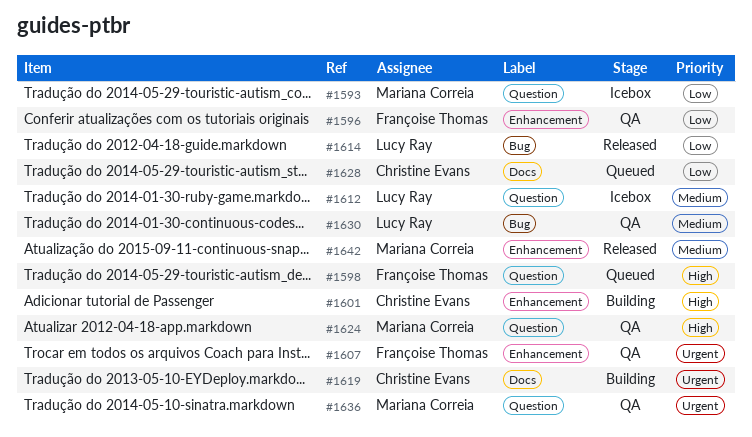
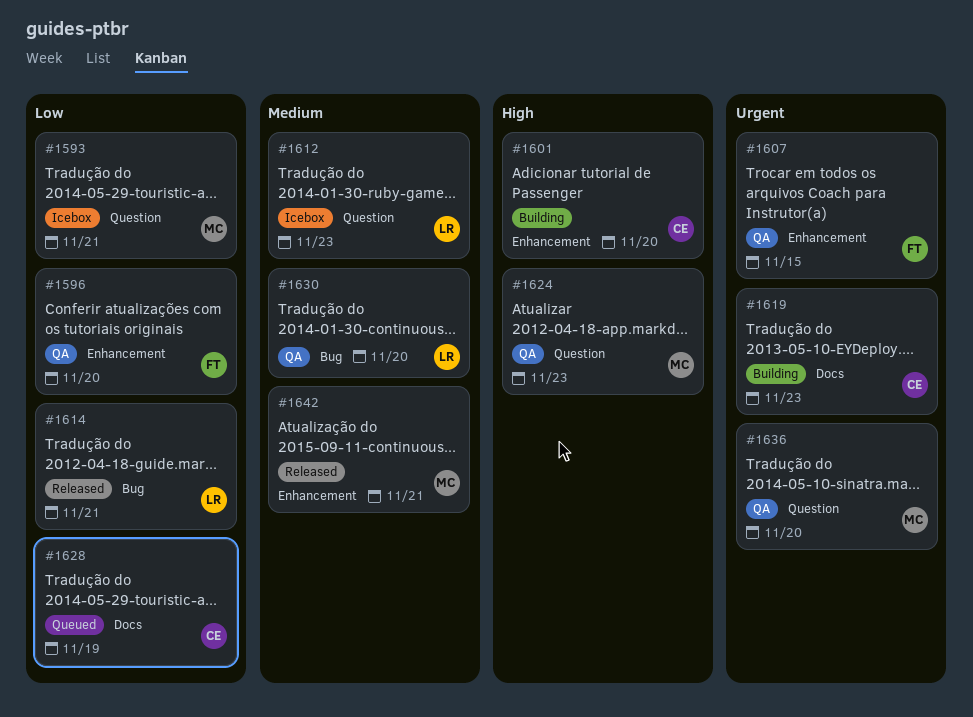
#1598: present -> none

